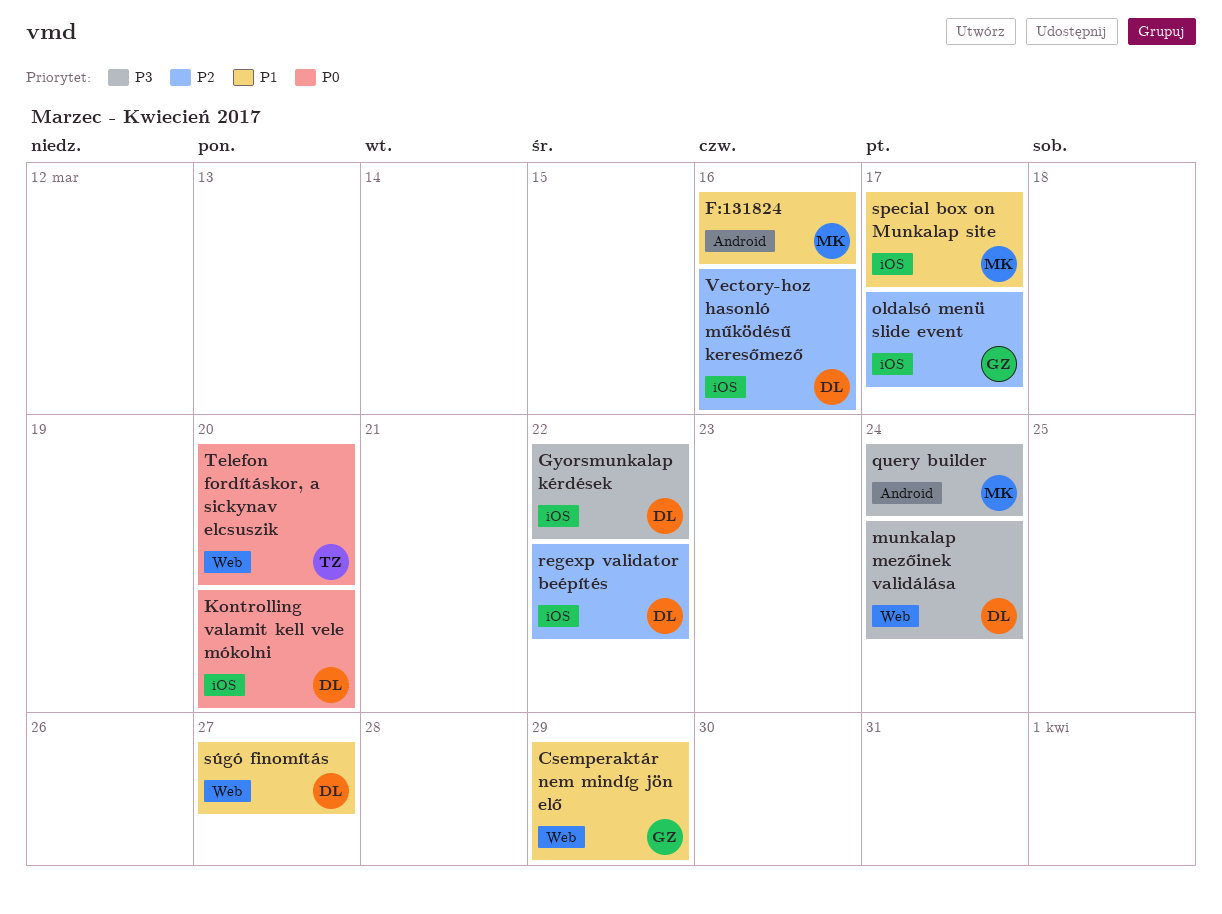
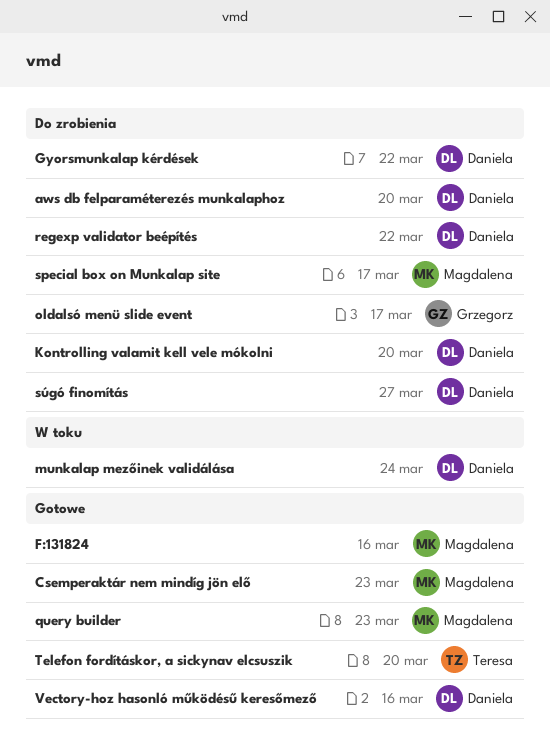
aws db felparaméterezés munkalaphoz: none -> present
Csemperaktár nem mindíg jön elő, owner: Grzegorz -> Magdalena
Csemperaktár nem mindíg jön elő, due: Mar 29 -> Mar 23
query builder, due: Mar 24 -> Mar 23

